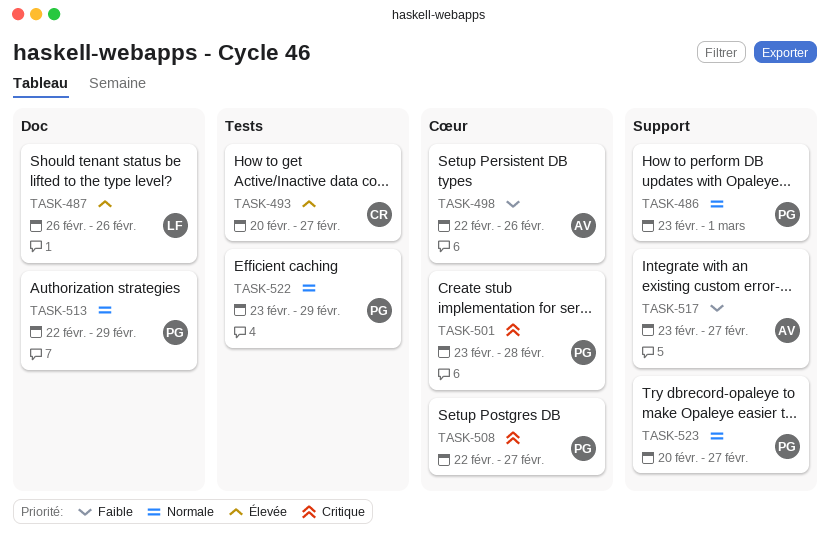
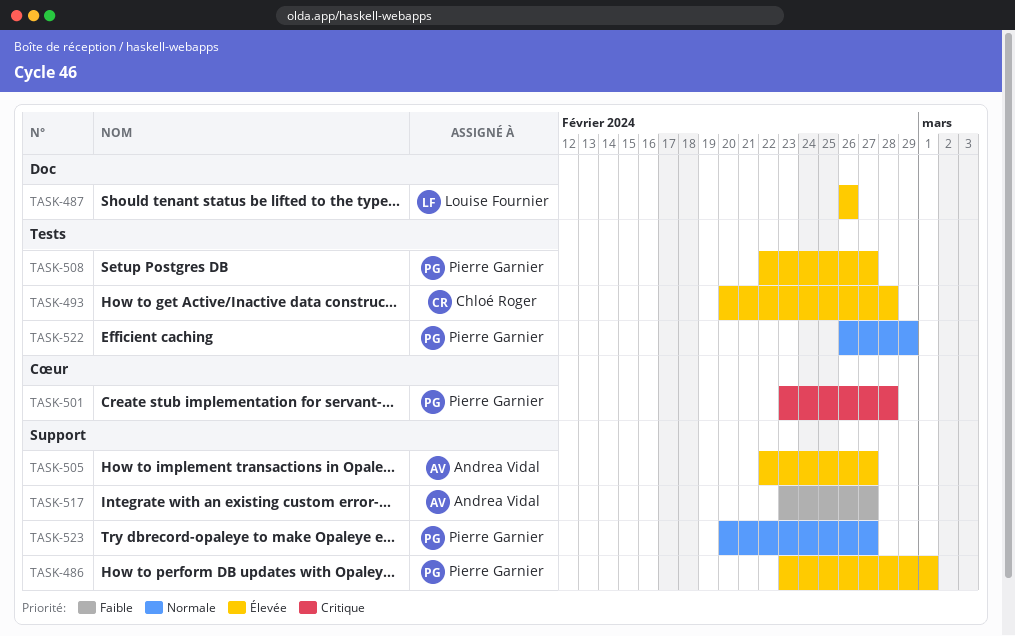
TASK-486, priority: Normale -> Élevée
TASK-493, due: Feb 27 -> Feb 28
TASK-498: present -> none
TASK-505: none -> present
TASK-508, priority: Critique -> Élevée
TASK-508, label: Cœur -> Tests
TASK-513: present -> none
TASK-522, start: Feb 23 -> Feb 26

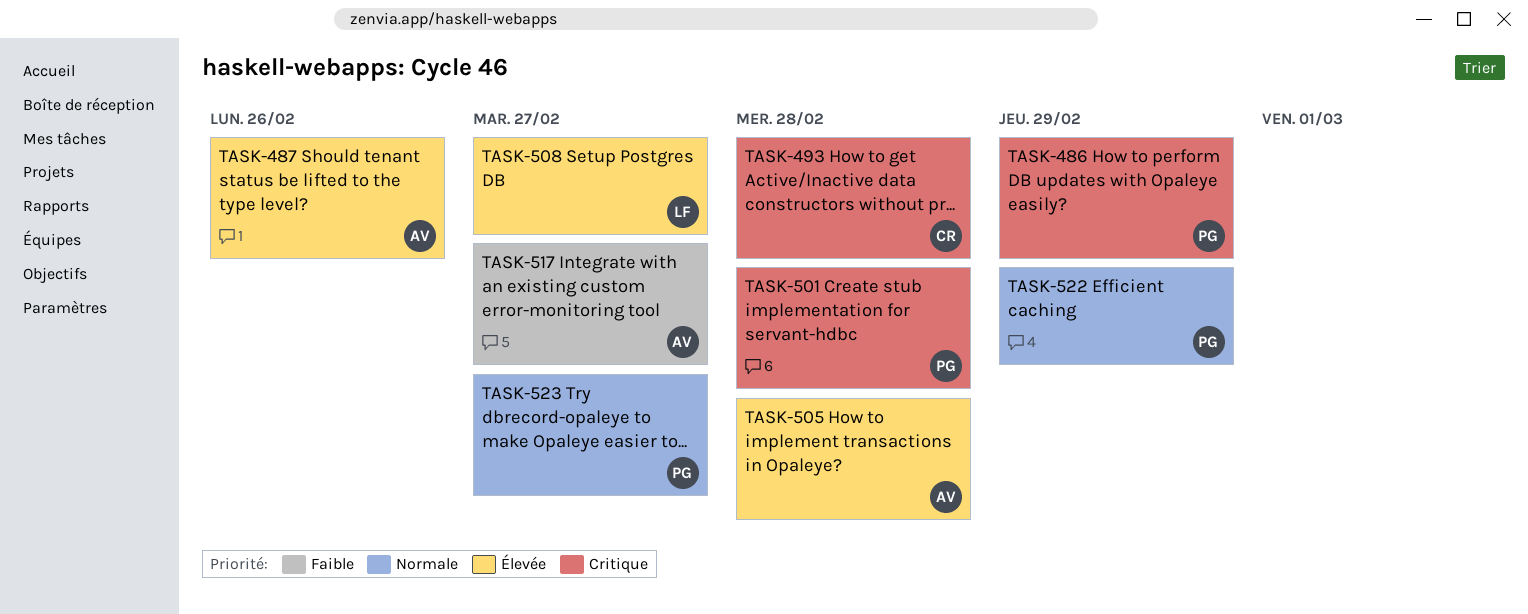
TASK-486, priority: Élevée -> Critique
TASK-486, due: Mar 1 -> Feb 29
TASK-487, owner: Louise Fournier -> Andrea Vidal
TASK-493, priority: Élevée -> Critique
TASK-505, due: Feb 27 -> Feb 28
TASK-508, owner: Pierre Garnier -> Louise Fournier

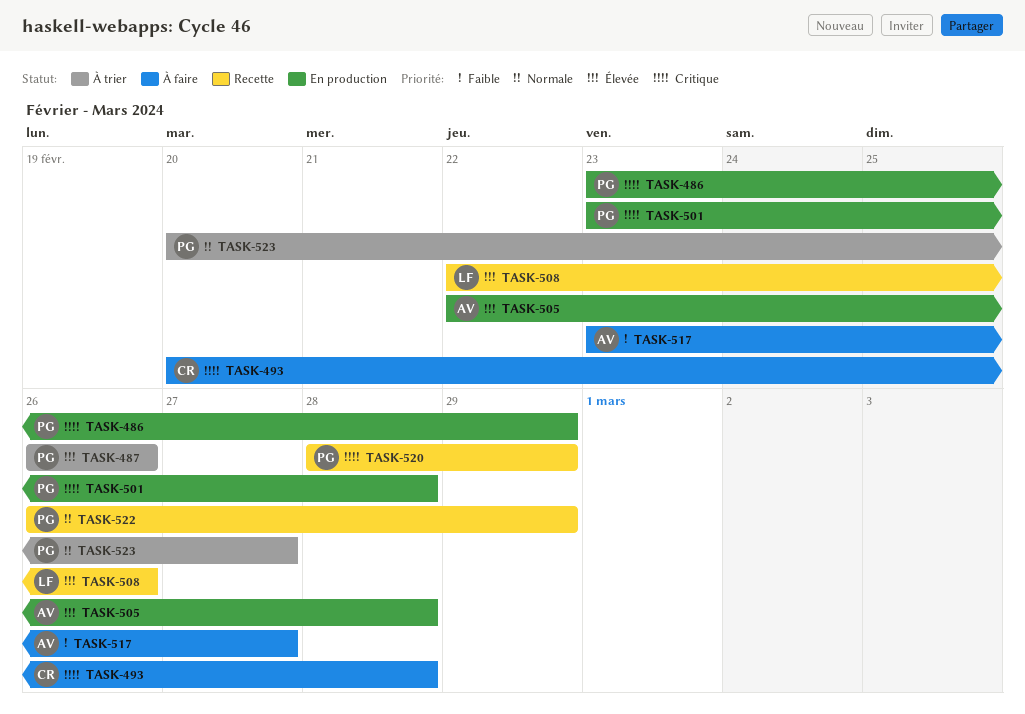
TASK-487, owner: AV -> PG
TASK-508, due: Feb 27 -> Feb 26
TASK-520: none -> present

